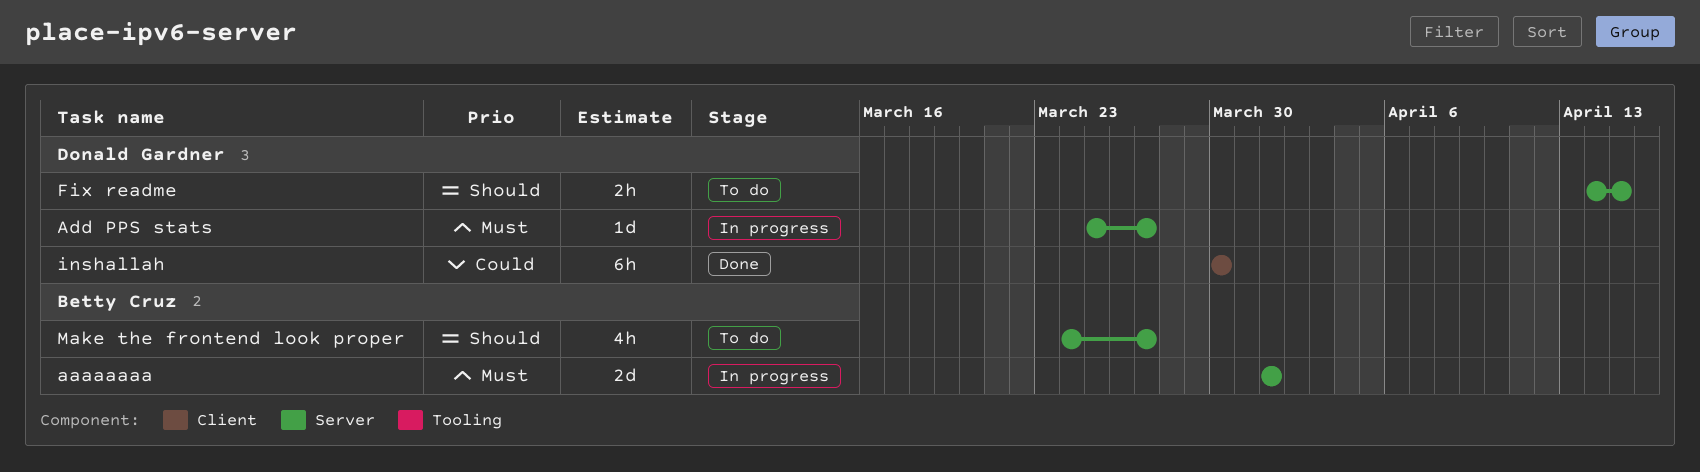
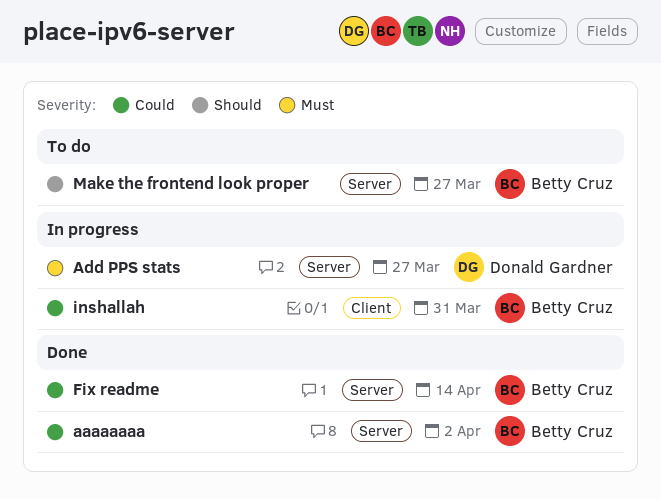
aaaaaaaa, status: In progress -> Done
aaaaaaaa, priority: Must -> Could
aaaaaaaa, due: Apr 1 -> Apr 2
Fix readme, status: To do -> Done
Fix readme, owner: Donald Gardner -> Betty Cruz
Fix readme, priority: Should -> Could
Fix readme, due: Apr 15 -> Apr 14
inshallah, status: Done -> In progress
inshallah, owner: Donald Gardner -> Betty Cruz
inshallah, due: Mar 30 -> Mar 31

